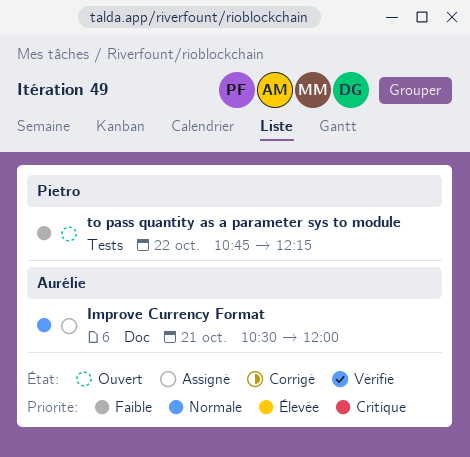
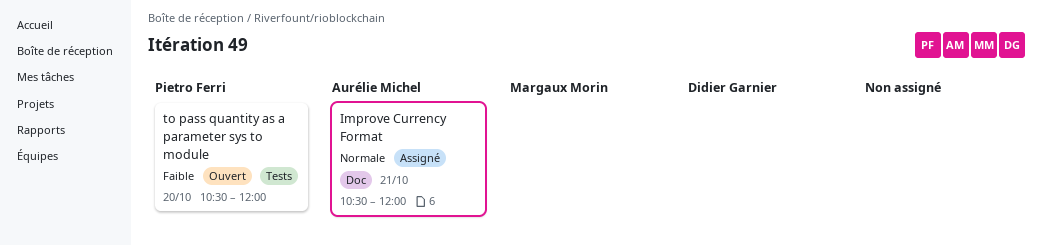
to pass quantity as a parameter sys to module, day: Oct 22 -> Oct 20
to pass quantity as a parameter sys to module, begins: 10:45 -> 10:30
to pass quantity as a parameter sys to module, ends: 12:15 -> 12:00

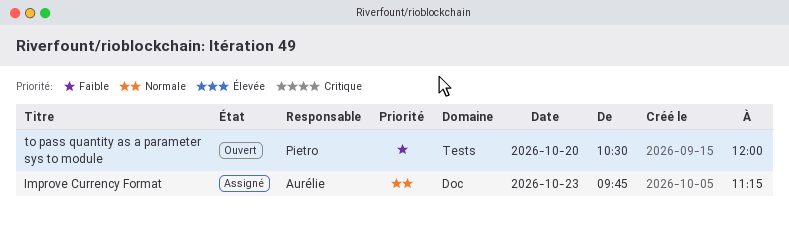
Improve Currency Format, day: Oct 21 -> Oct 23
Improve Currency Format, begins: 10:30 -> 09:45
Improve Currency Format, ends: 12:00 -> 11:15

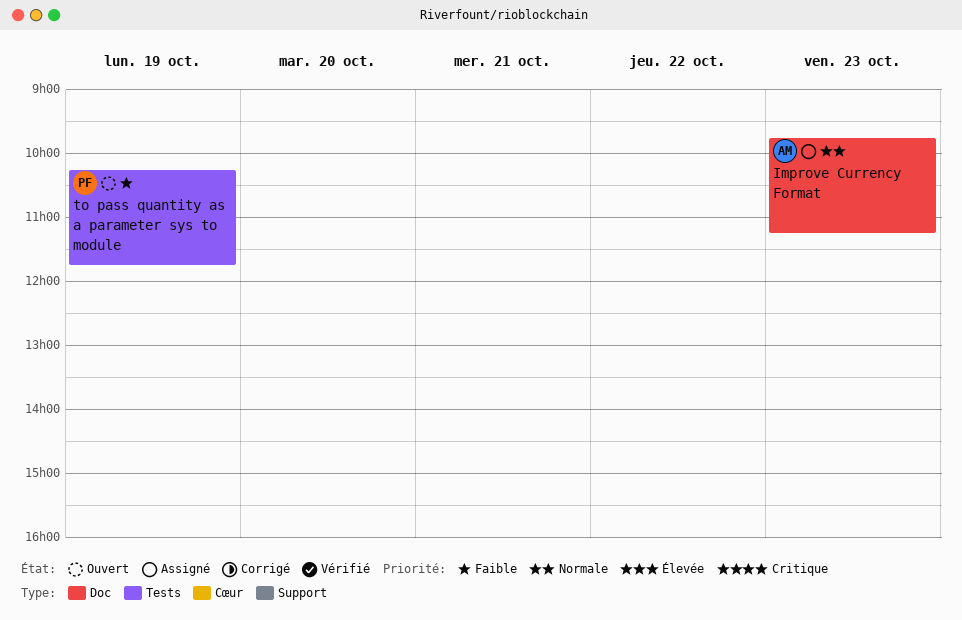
to pass quantity as a parameter sys to module, day: Oct 20 -> Oct 19
to pass quantity as a parameter sys to module, begins: 10:30 -> 10:15
to pass quantity as a parameter sys to module, ends: 12:00 -> 11:45

